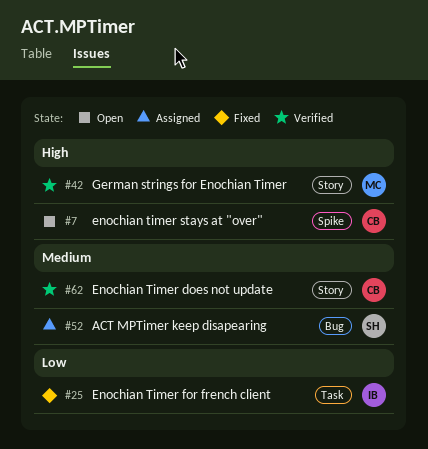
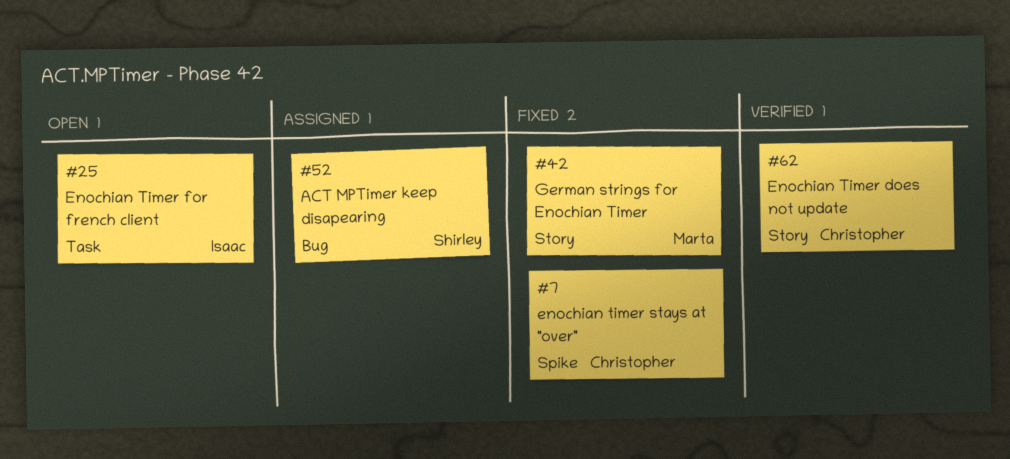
#7, status: Open -> Fixed
#25, status: Fixed -> Open
#42, status: Verified -> Fixed

